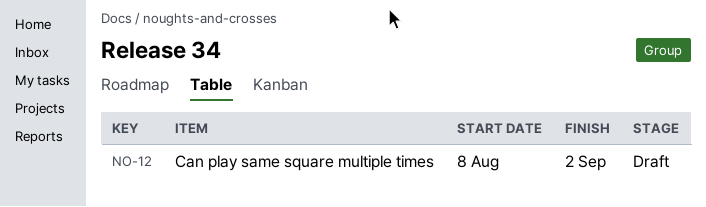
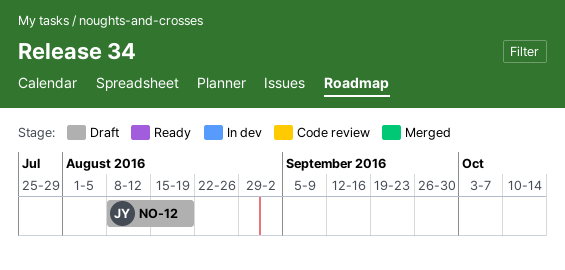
NO-12, due: Sep 2 -> Aug 19

